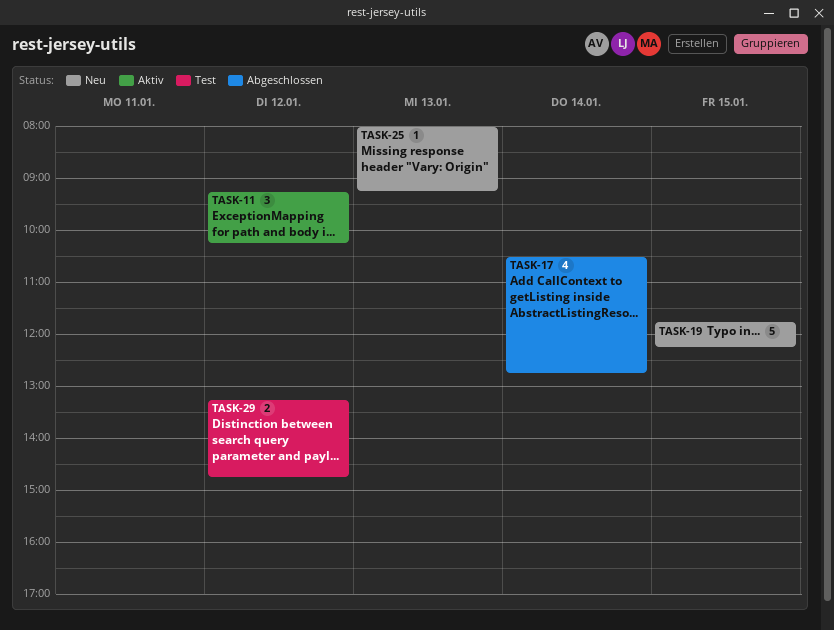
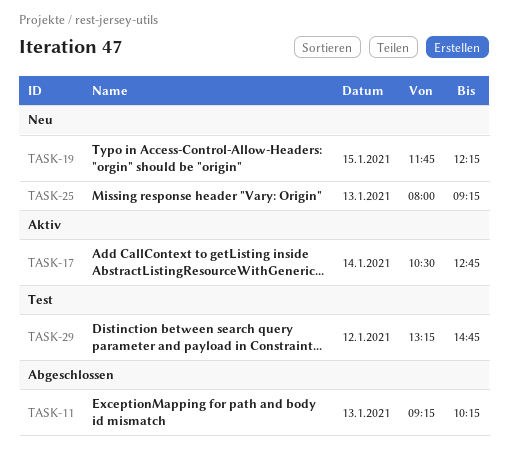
TASK-11, status: Aktiv -> Abgeschlossen
TASK-11, day: Jan 12 -> Jan 13
TASK-17, status: Abgeschlossen -> Aktiv

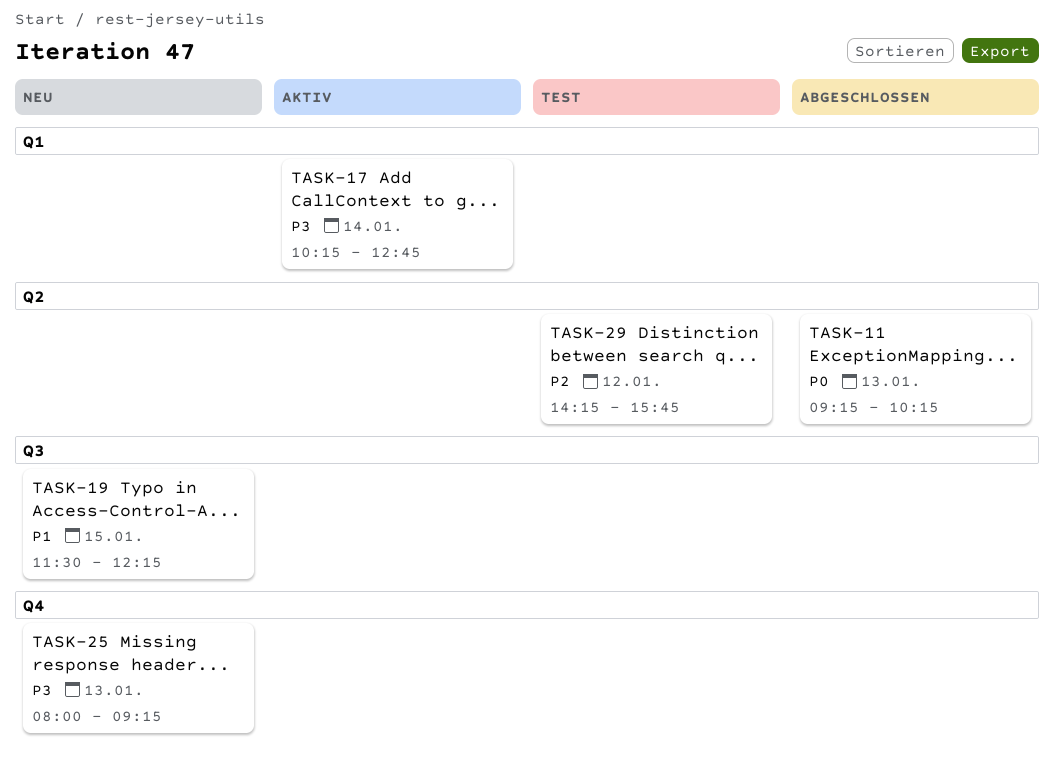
TASK-17, begins: 10:30 -> 10:15
TASK-19, begins: 11:45 -> 11:30
TASK-29, begins: 13:15 -> 14:15
TASK-29, ends: 14:45 -> 15:45

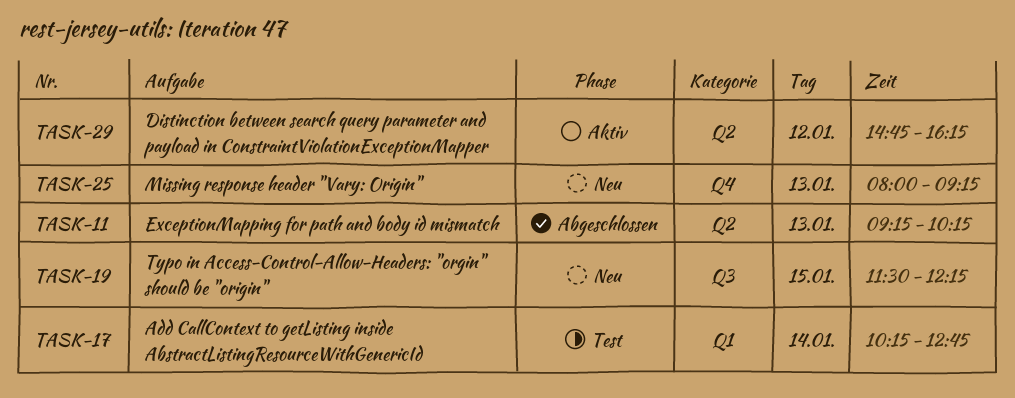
TASK-17, status: Aktiv -> Test
TASK-29, status: Test -> Aktiv
TASK-29, begins: 14:15 -> 14:45
TASK-29, ends: 15:45 -> 16:15

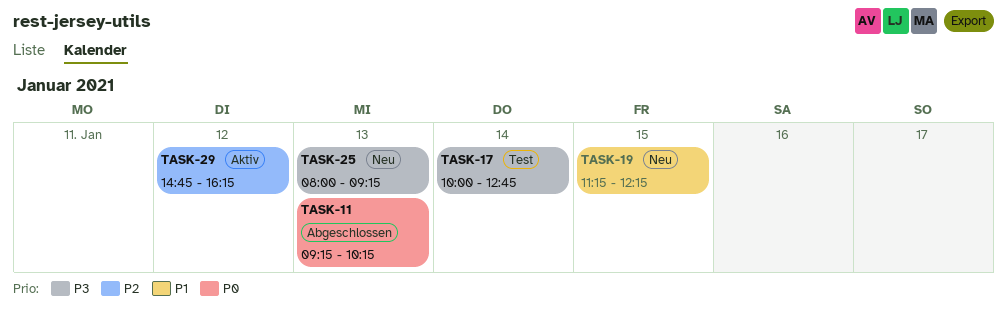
TASK-17, begins: 10:15 -> 10:00
TASK-19, begins: 11:30 -> 11:15

